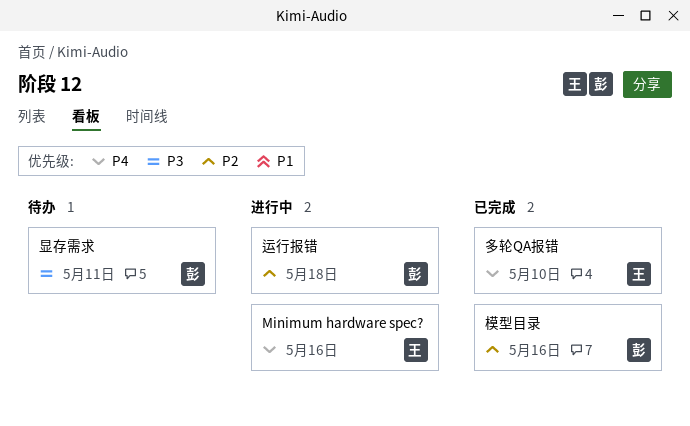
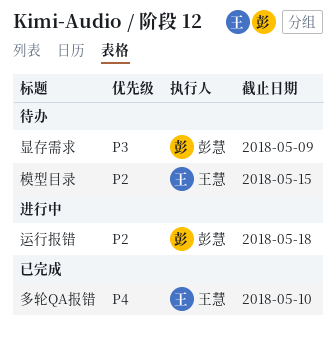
Minimum hardware spec?: present -> none
显存需求, due: May 11 -> May 9
模型目录, status: 已完成 -> 待办
模型目录, owner: 彭慧 -> 王慧
模型目录, due: May 16 -> May 15

